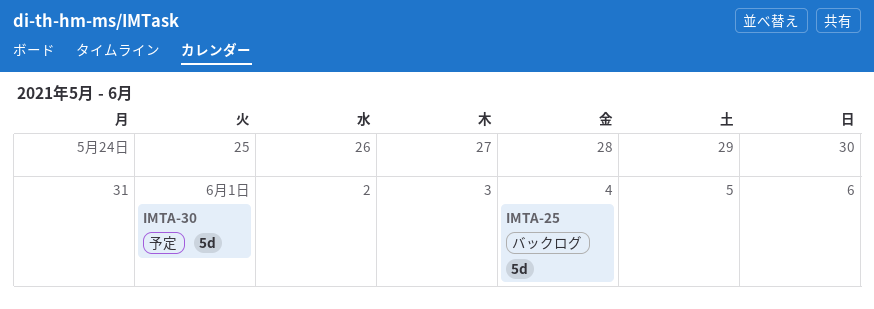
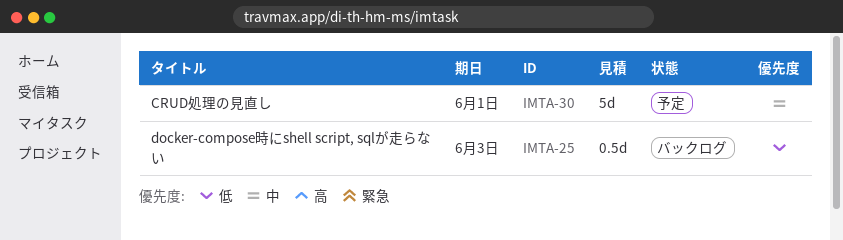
IMTA-25, estimate: 5d -> 0.5d
IMTA-25, due: Jun 4 -> Jun 3

